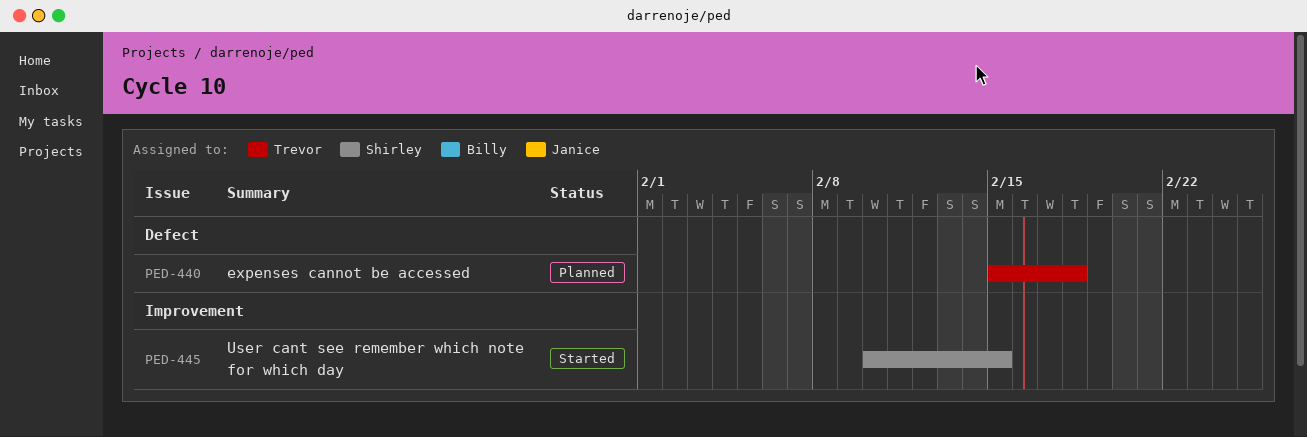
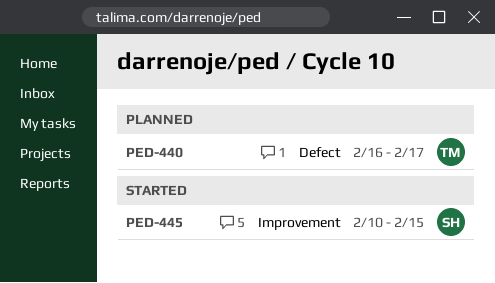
PED-440, start: Feb 15 -> Feb 16
PED-440, due: Feb 18 -> Feb 17

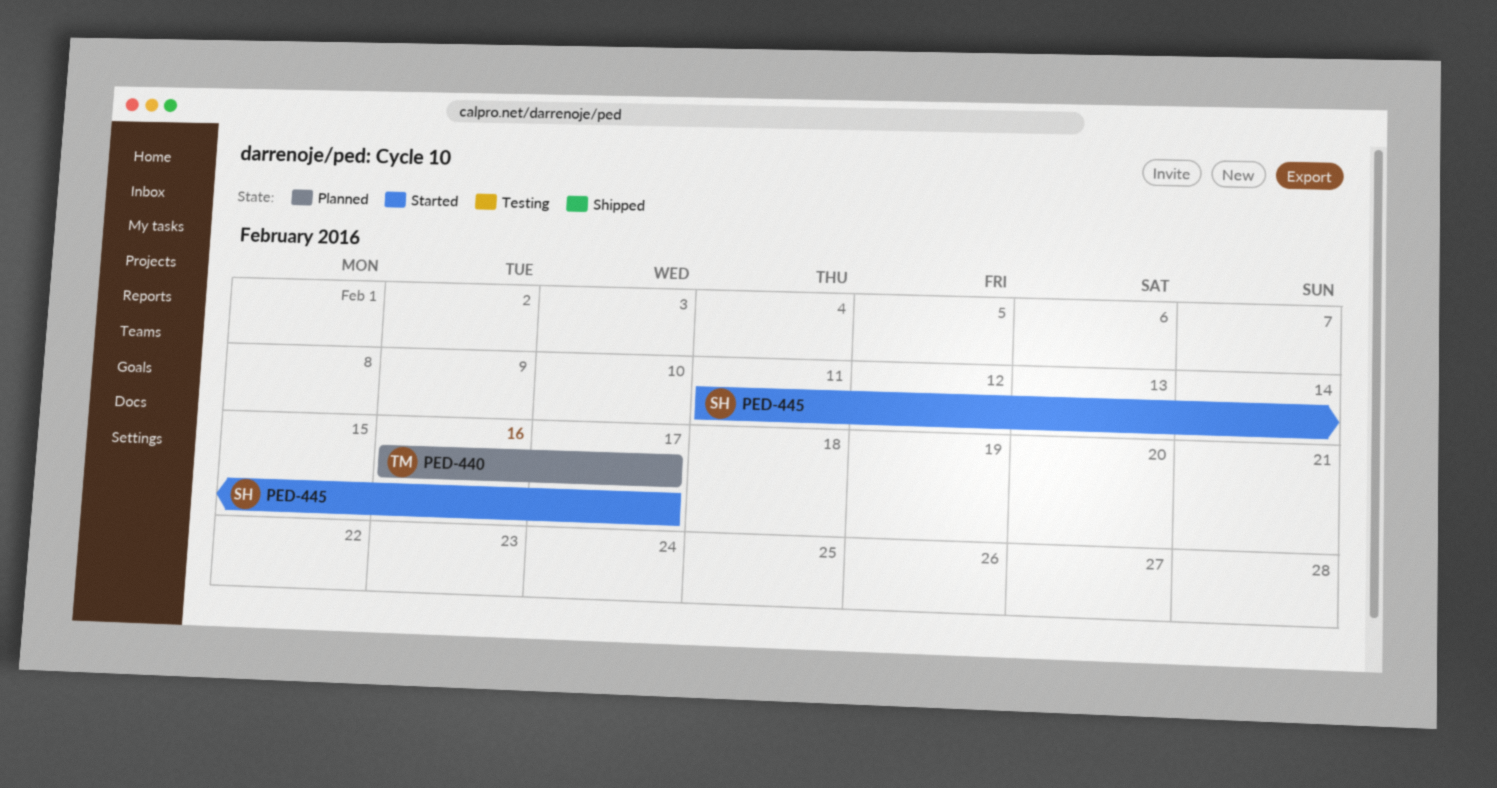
PED-445, start: Feb 10 -> Feb 11
PED-445, due: Feb 15 -> Feb 17

